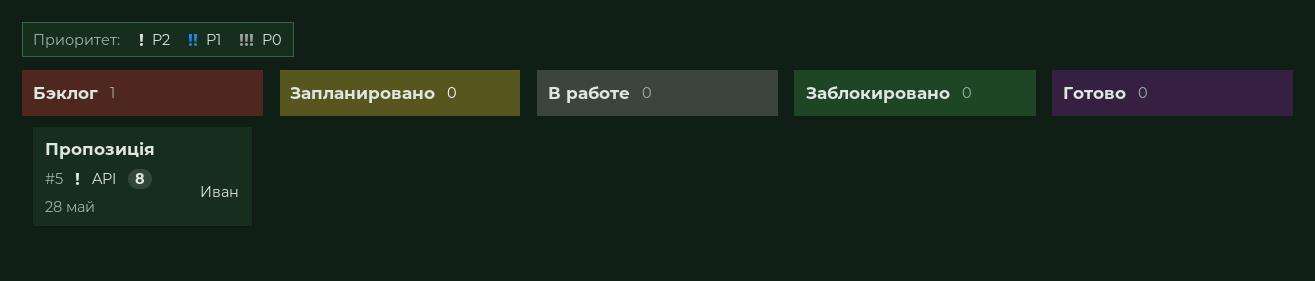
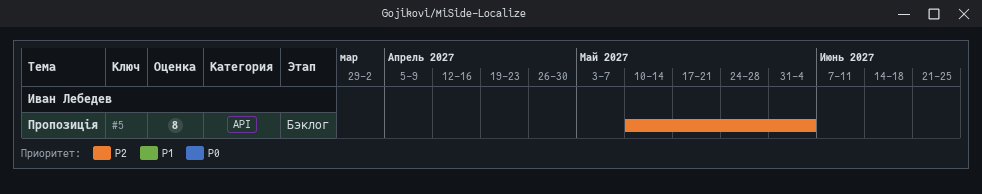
#5, due: May 28 -> Jun 4

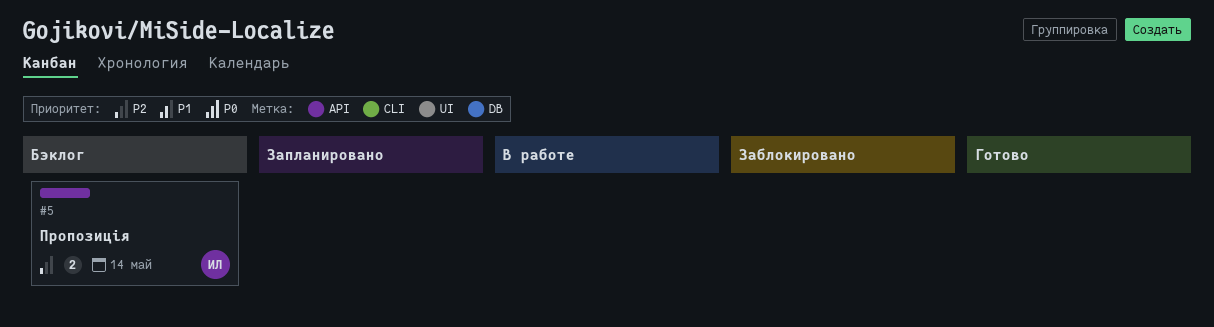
#5, estimate: 8 -> 2
#5, due: Jun 4 -> May 14

